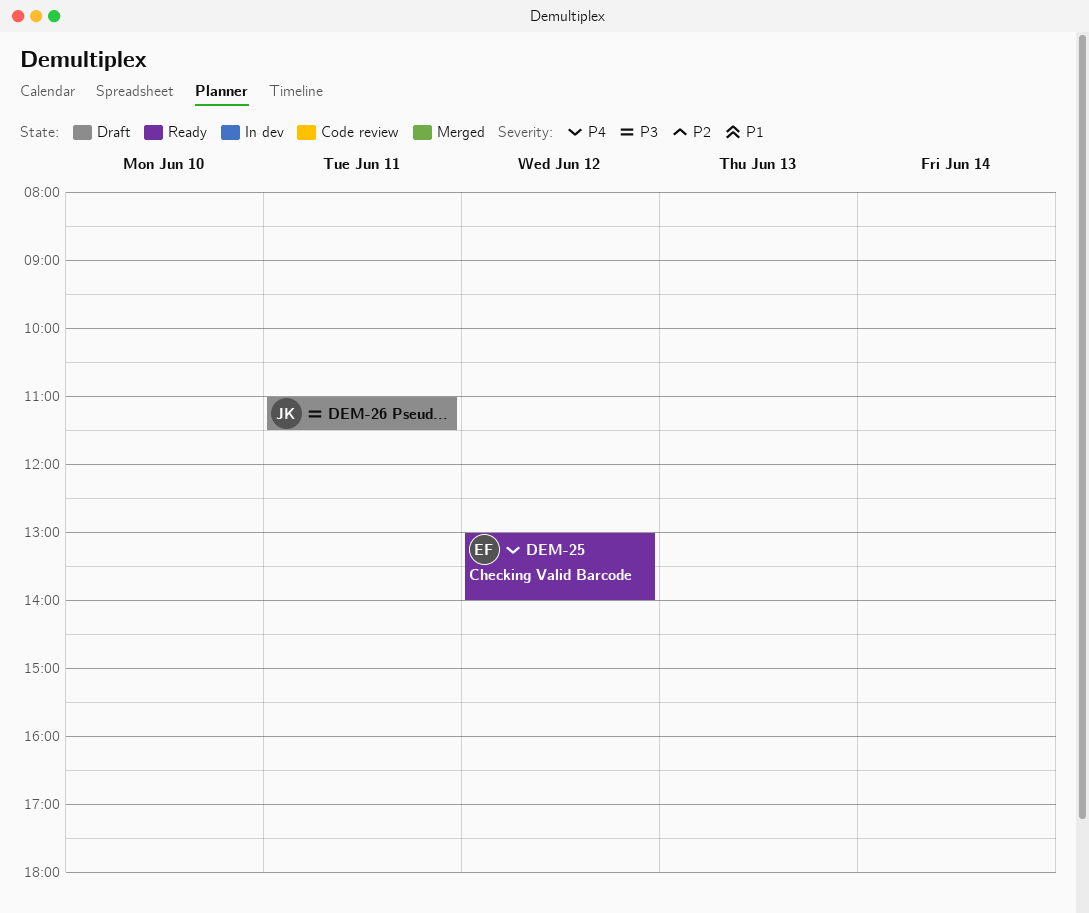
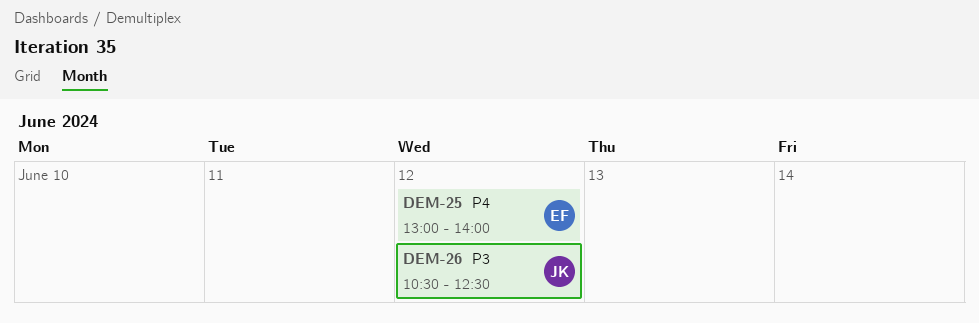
DEM-26, day: Jun 11 -> Jun 12
DEM-26, begins: 11:00 -> 10:30
DEM-26, ends: 11:30 -> 12:30

